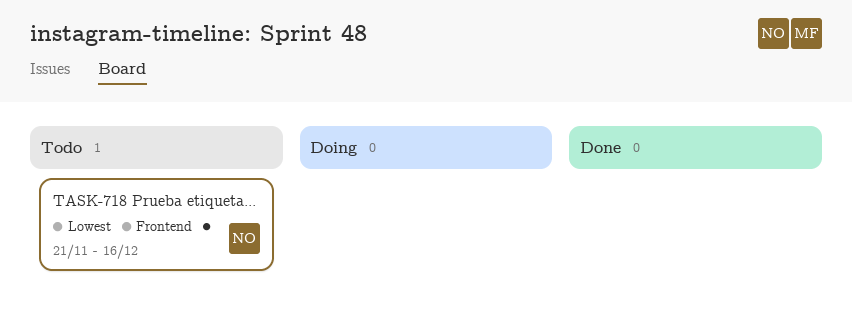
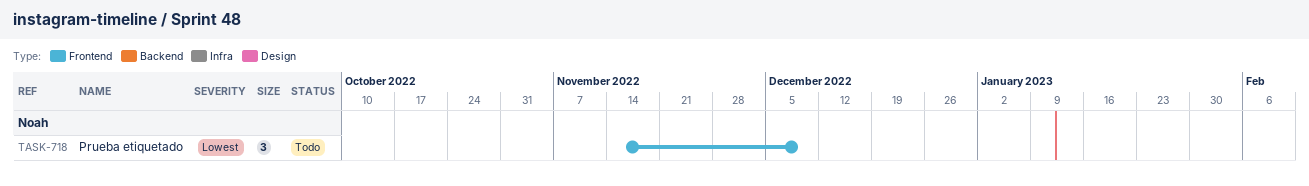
TASK-718, estimate: 1 -> 3
TASK-718, start: Nov 21 -> Nov 14
TASK-718, due: Dec 16 -> Dec 9

